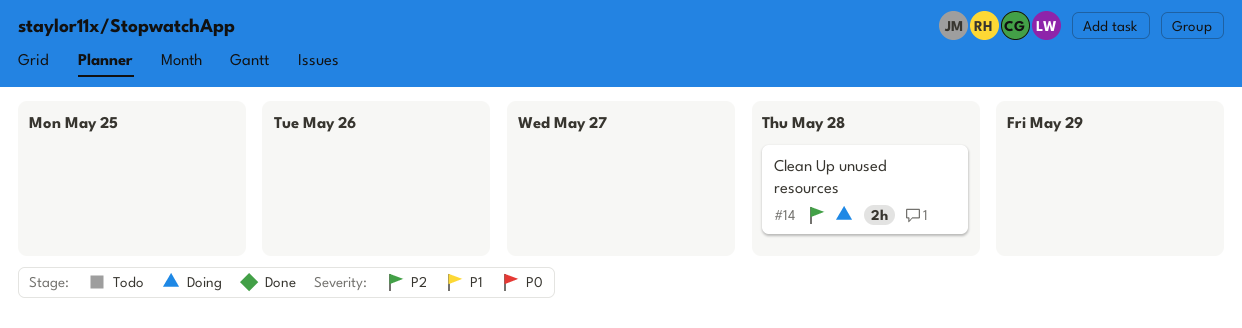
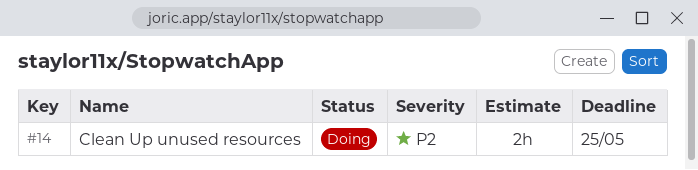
#14, due: May 28 -> May 25

